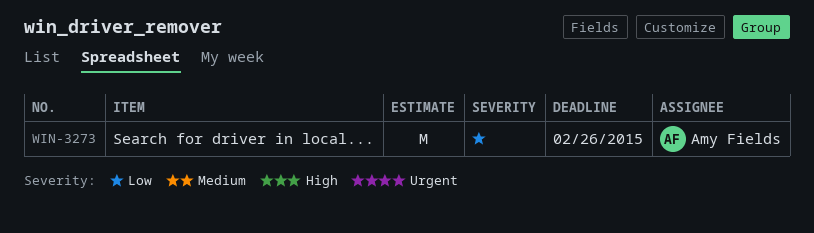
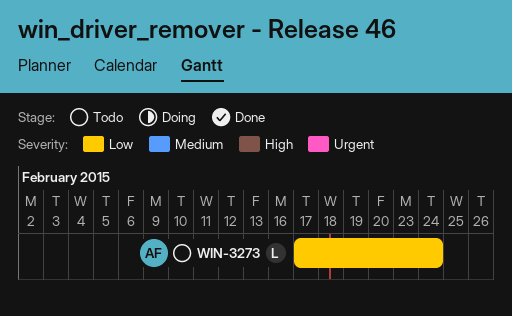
WIN-3273, estimate: M -> L
WIN-3273, due: Feb 26 -> Feb 24

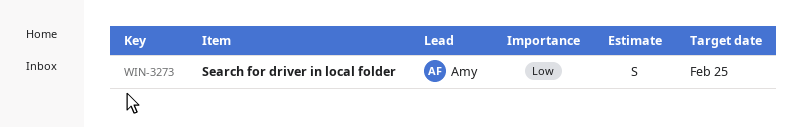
WIN-3273, estimate: L -> S
WIN-3273, due: Feb 24 -> Feb 25

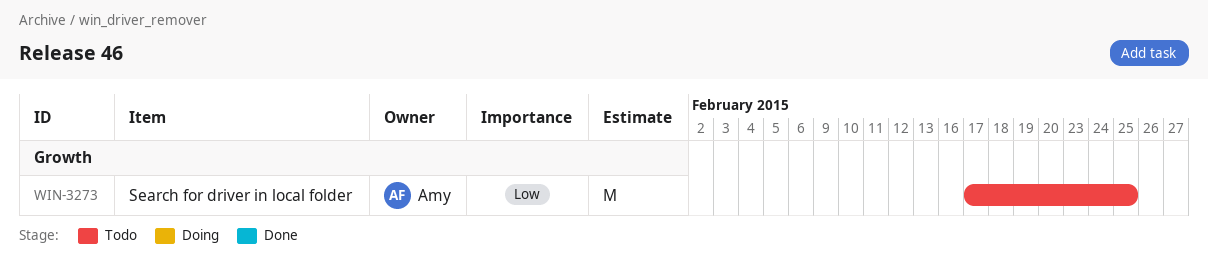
WIN-3273, estimate: S -> M

